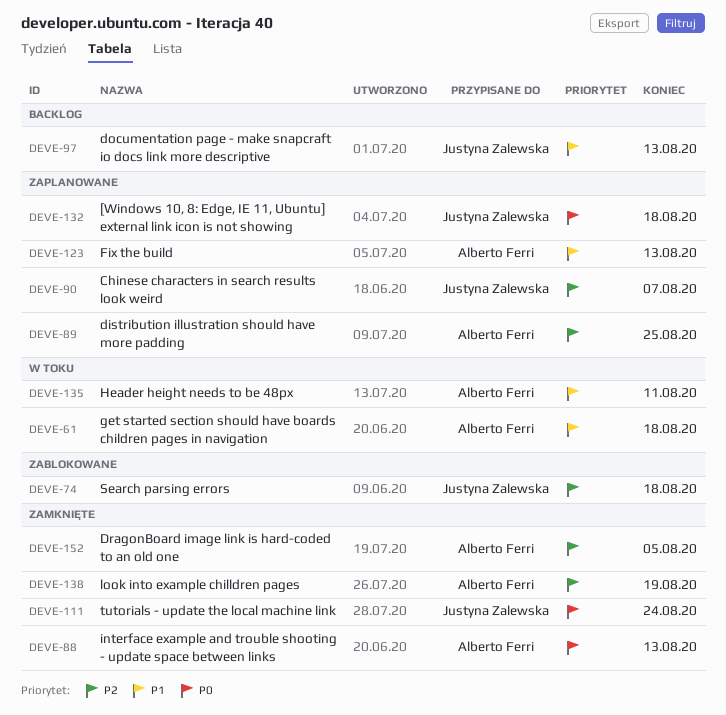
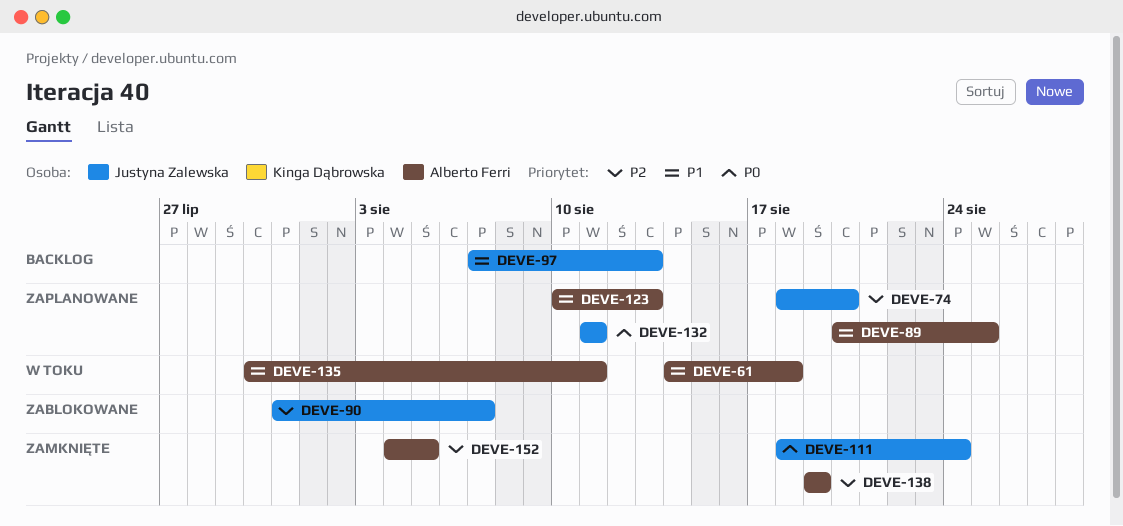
DEVE-74, status: Zablokowane -> Zaplanowane
DEVE-74, due: Aug 18 -> Aug 20
DEVE-88: present -> none
DEVE-89, priority: P2 -> P1
DEVE-90, status: Zaplanowane -> Zablokowane
DEVE-132, due: Aug 18 -> Aug 11

